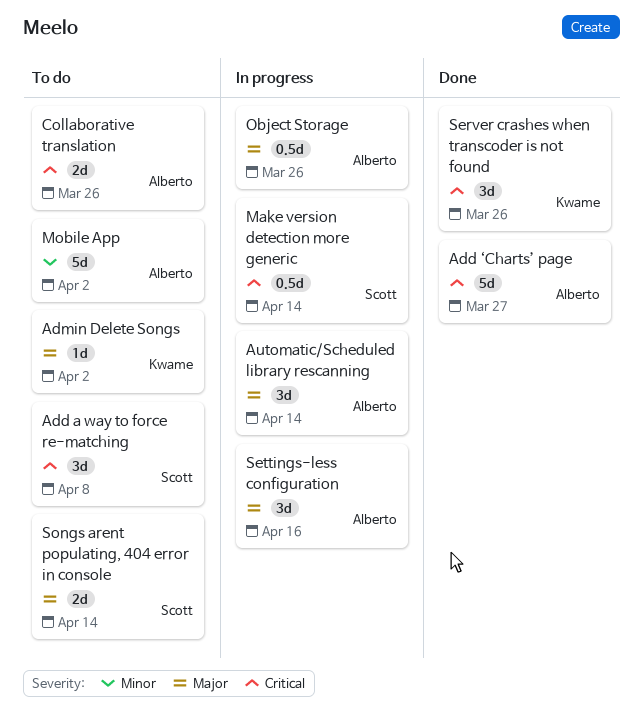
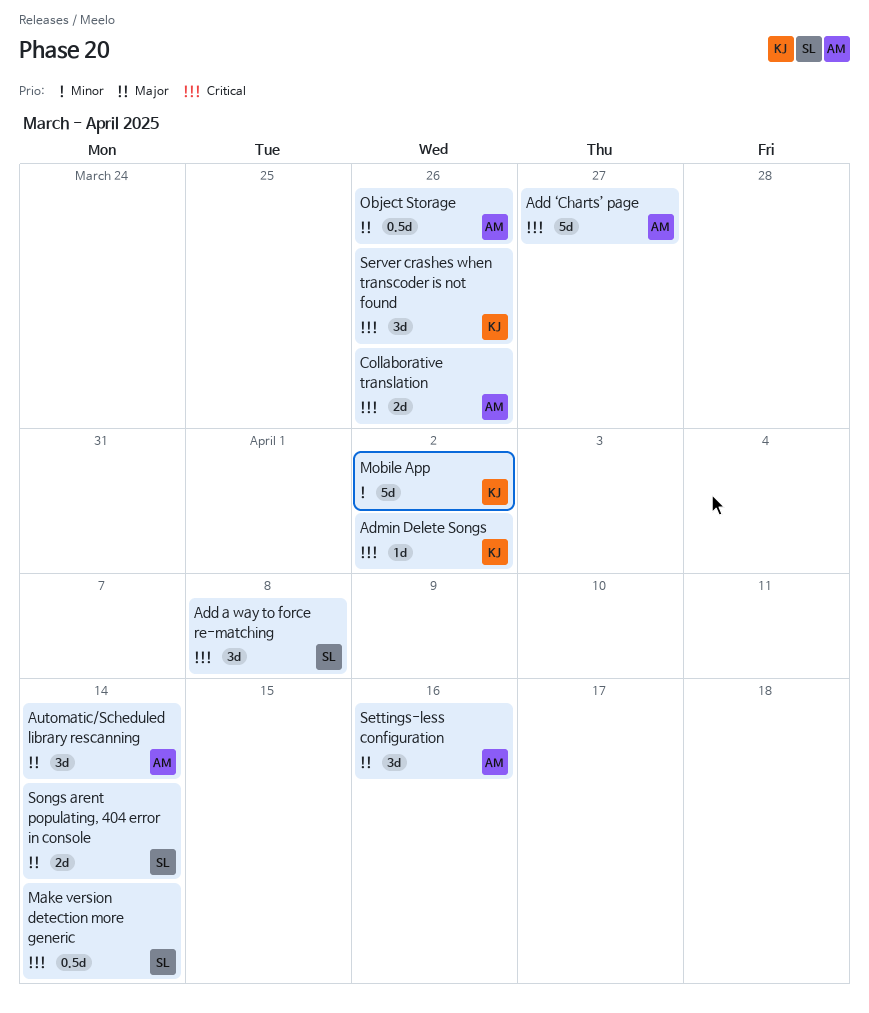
Admin Delete Songs, priority: Major -> Critical
Mobile App, owner: Alberto -> Kwame

